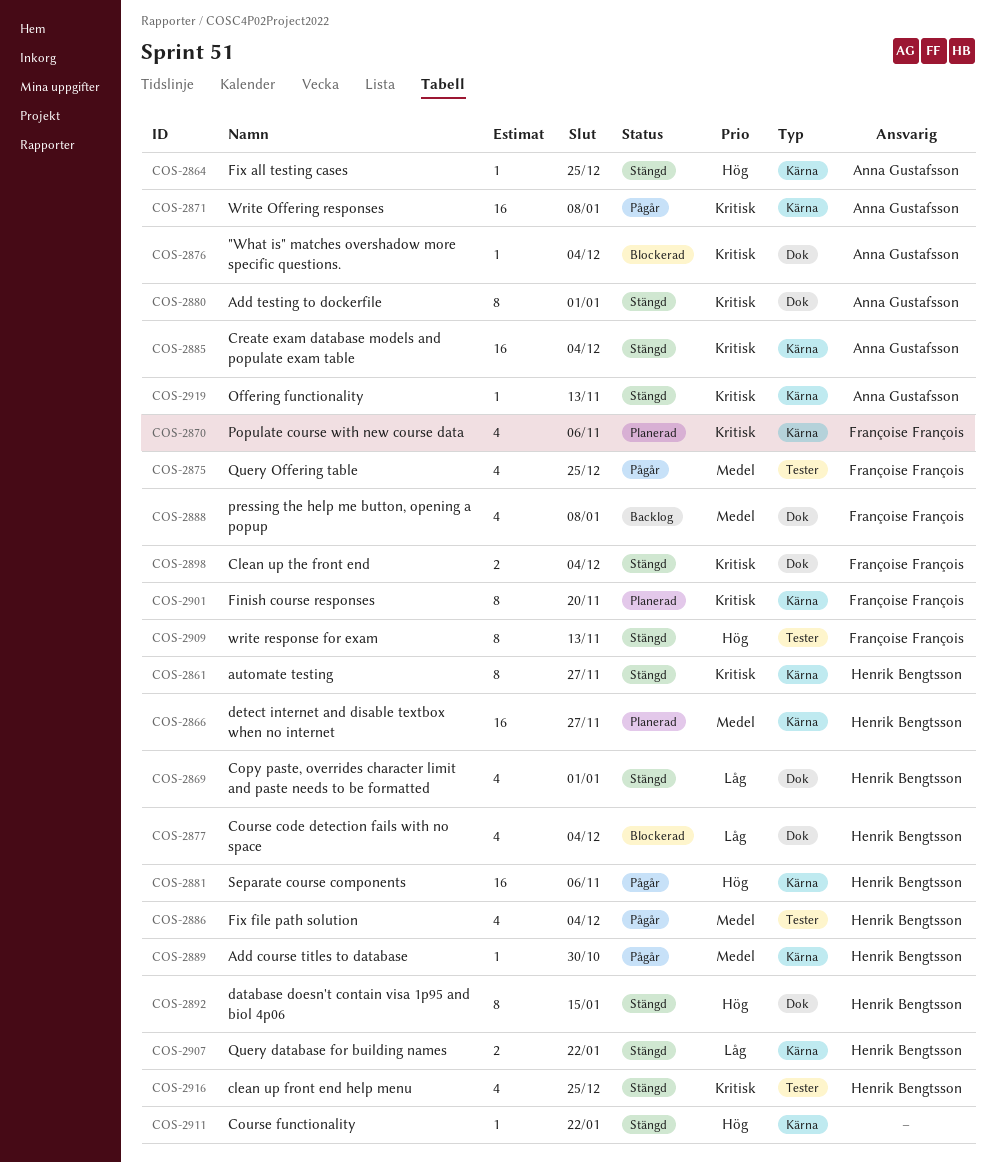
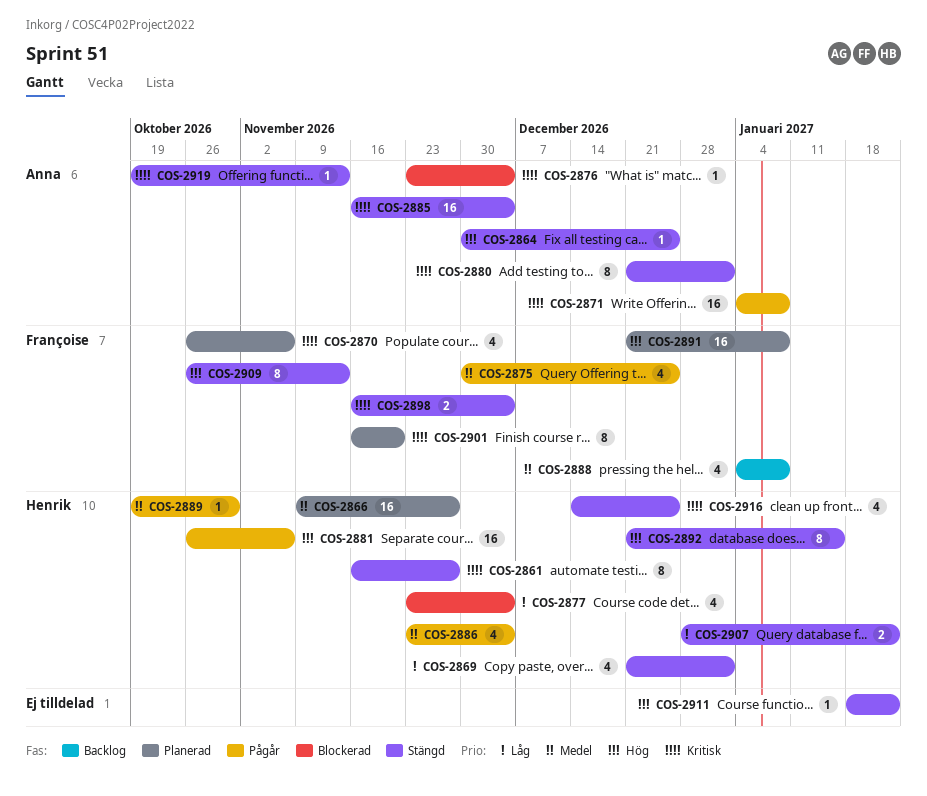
COS-2891: none -> present

